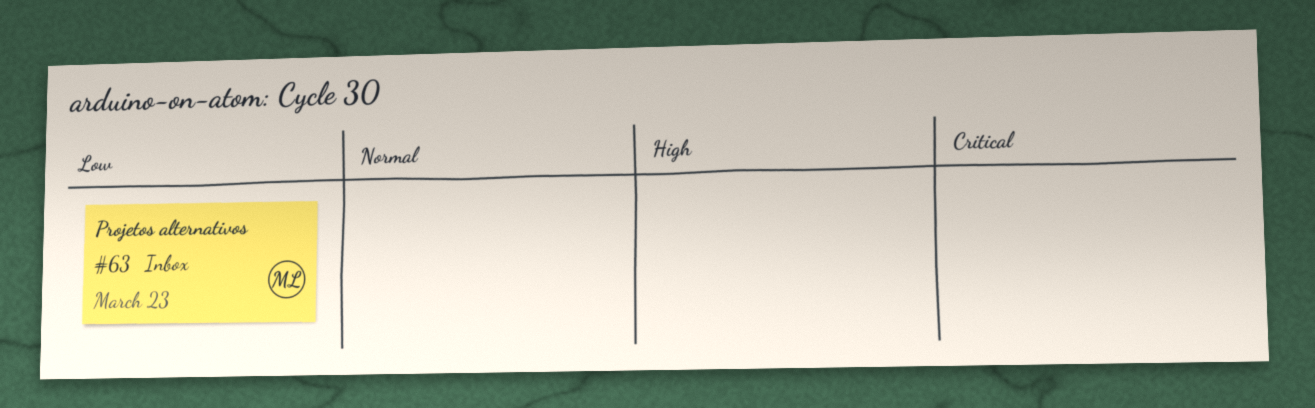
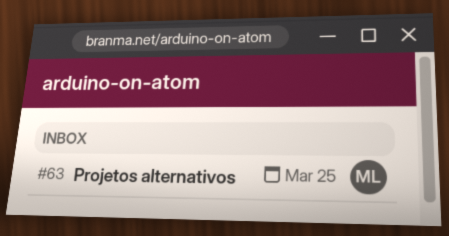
#63, due: Mar 23 -> Mar 25

